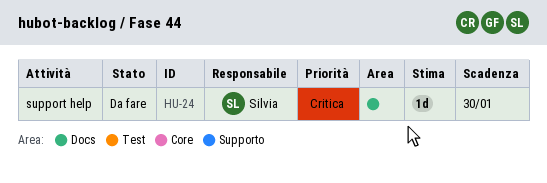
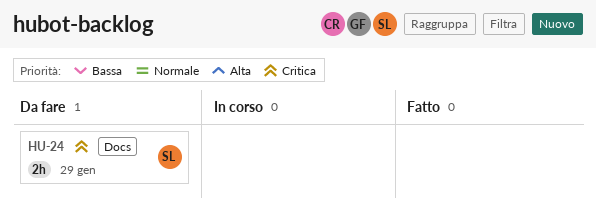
HU-24, estimate: 1d -> 2h
HU-24, due: Jan 30 -> Jan 29

